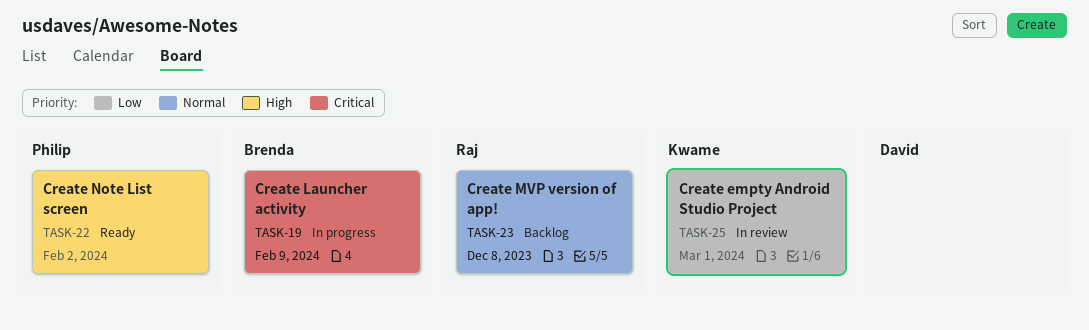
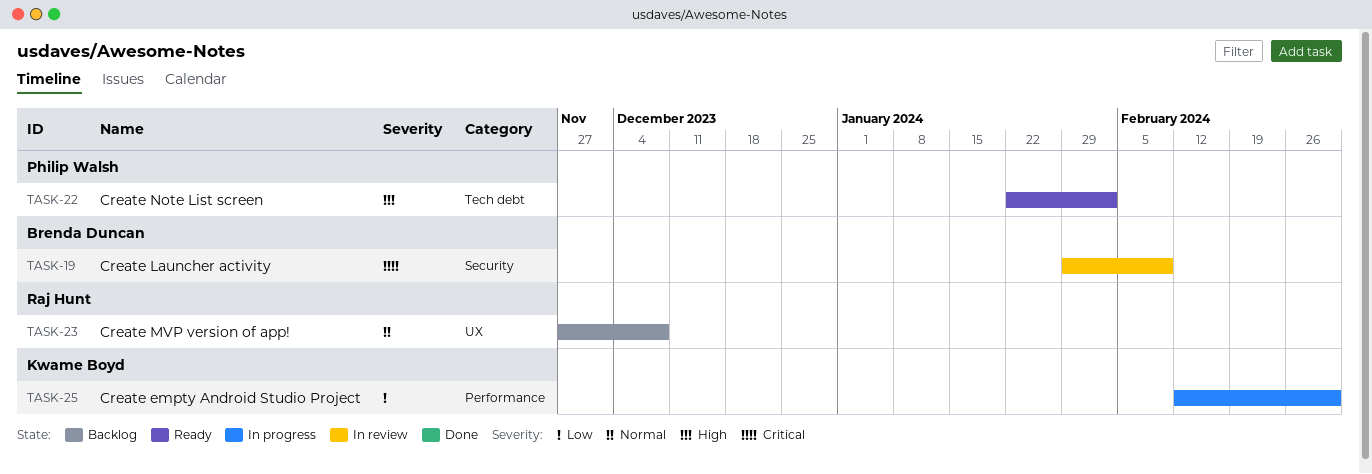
TASK-19, status: In progress -> In review
TASK-25, status: In review -> In progress

